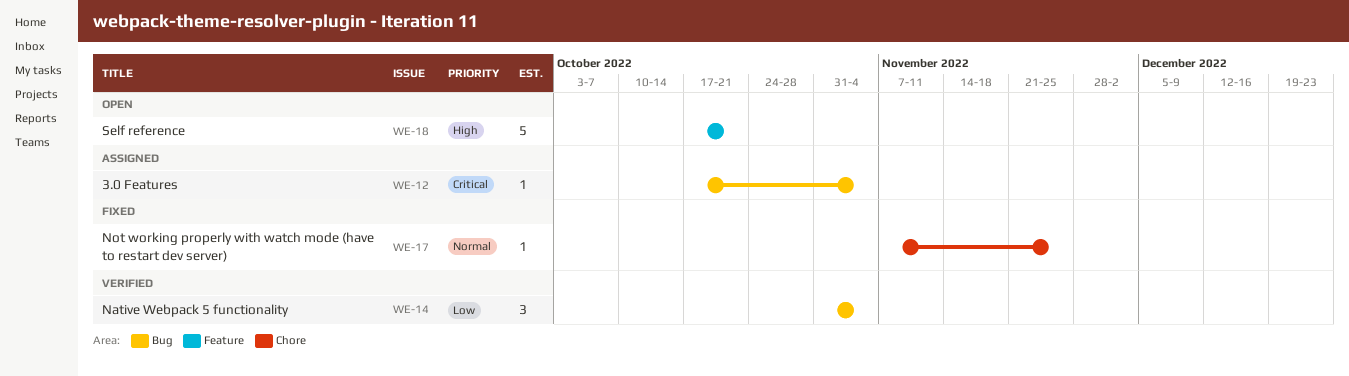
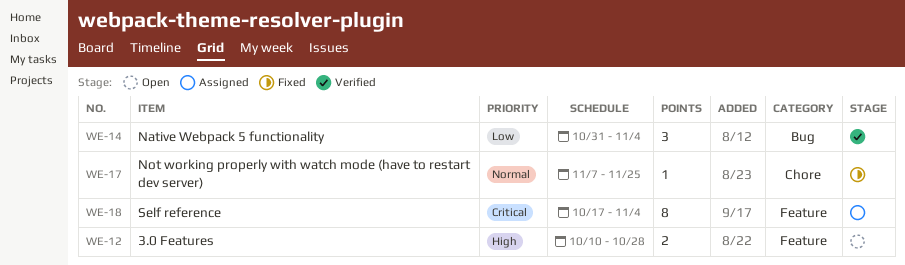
WE-12, status: Assigned -> Open
WE-12, priority: Critical -> High
WE-12, label: Bug -> Feature
WE-12, estimate: 1 -> 2
WE-12, start: Oct 17 -> Oct 10
WE-12, due: Nov 4 -> Oct 28
WE-18, status: Open -> Assigned
WE-18, priority: High -> Critical
WE-18, estimate: 5 -> 8
WE-18, due: Oct 21 -> Nov 4

